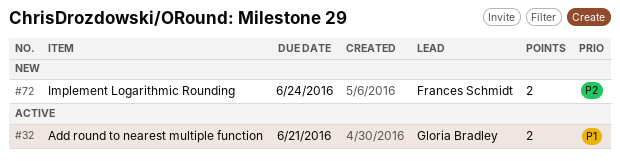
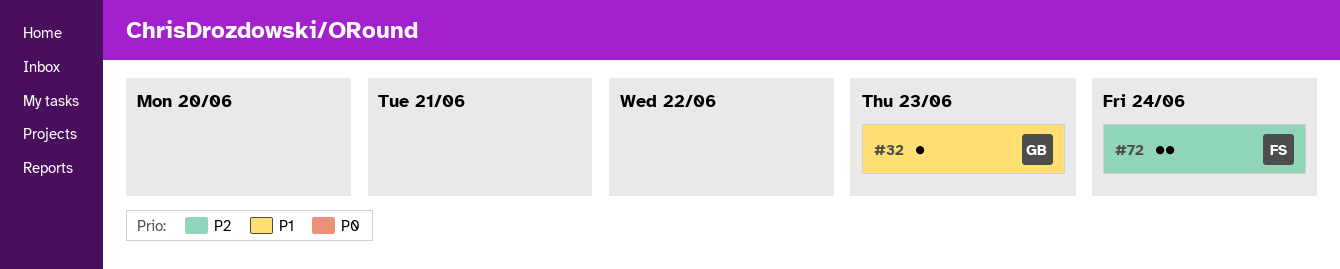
#32, estimate: 2 -> 1
#32, due: Jun 21 -> Jun 23

